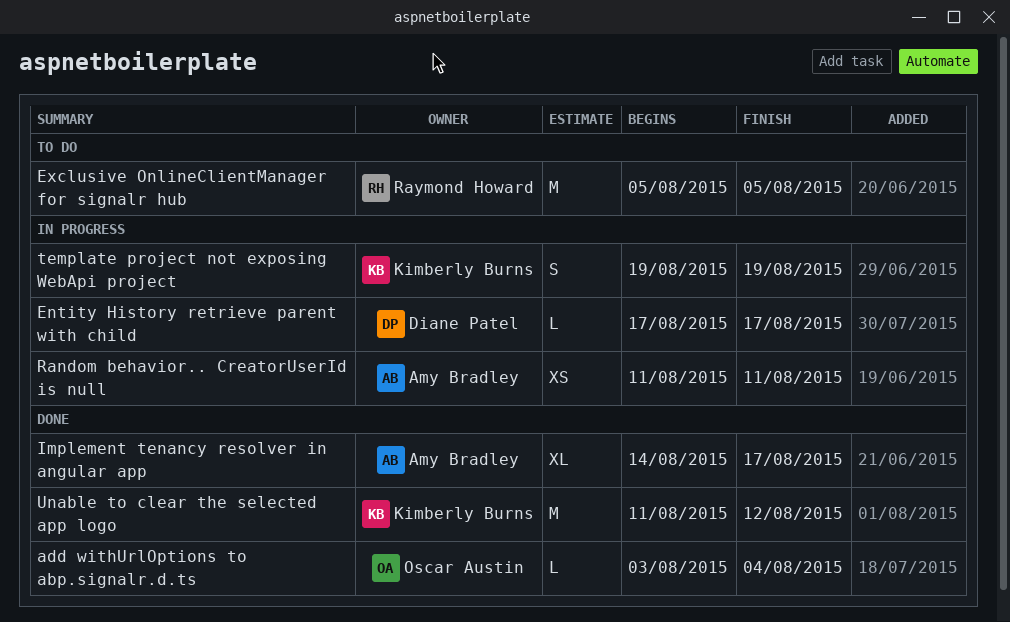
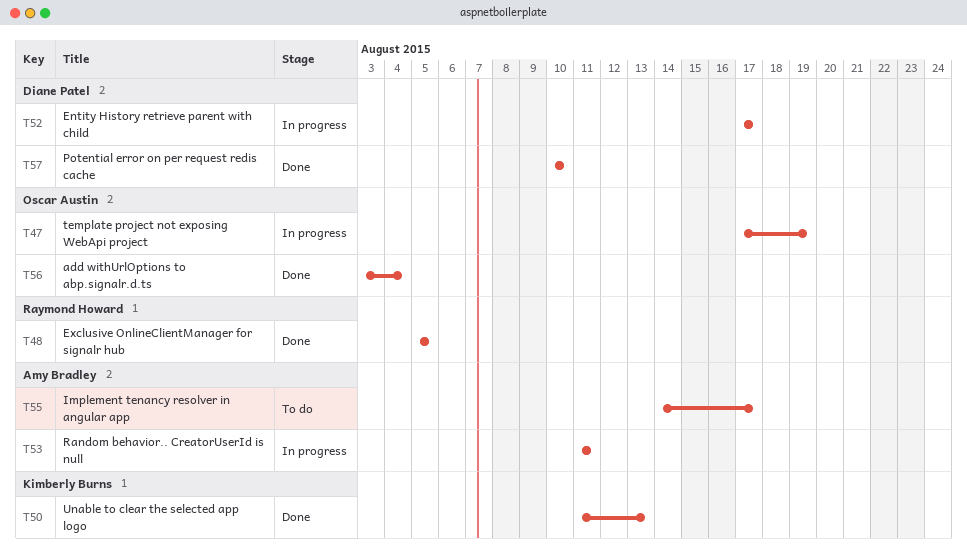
Exclusive OnlineClientManager for signalr hub, status: To do -> Done
Implement tenancy resolver in angular app, status: Done -> To do
Potential error on per request redis cache: none -> present
template project not exposing WebApi project, owner: Kimberly Burns -> Oscar Austin
template project not exposing WebApi project, start: Aug 19 -> Aug 17
Unable to clear the selected app logo, due: Aug 12 -> Aug 13

